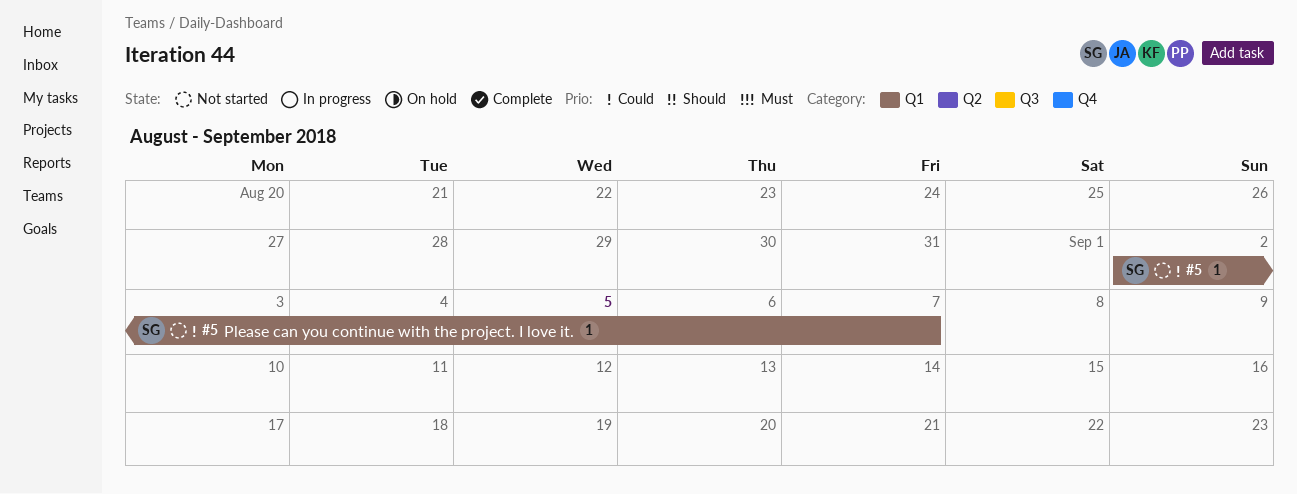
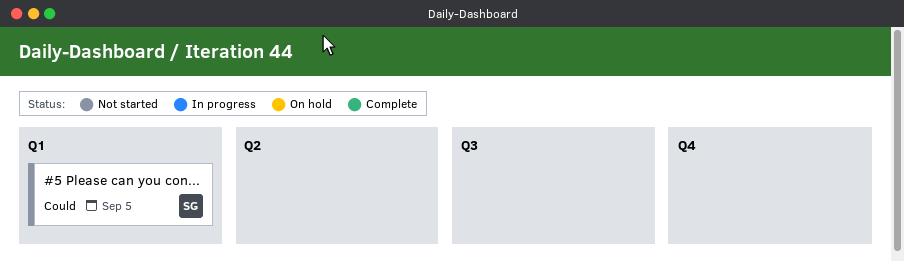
#5, due: Sep 7 -> Sep 5

